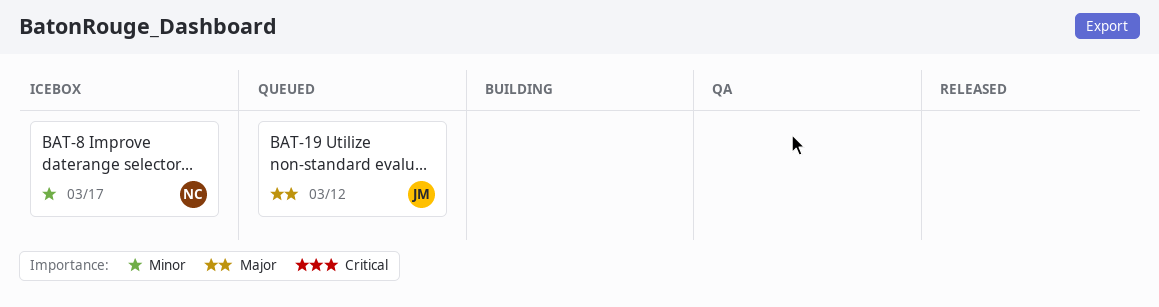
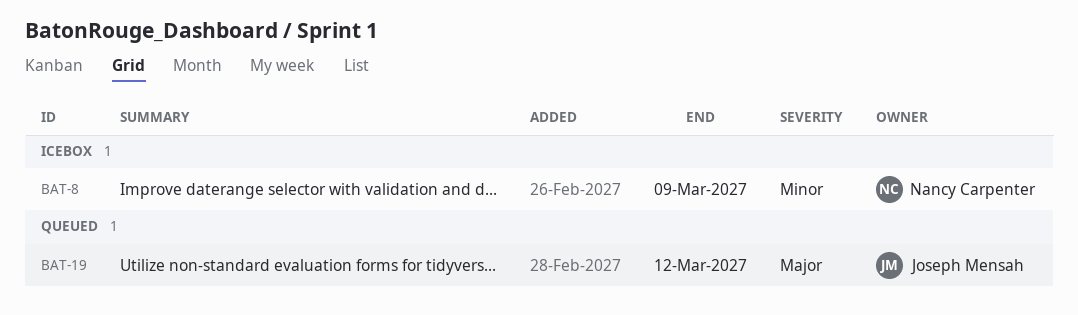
BAT-8, due: Mar 17 -> Mar 9

